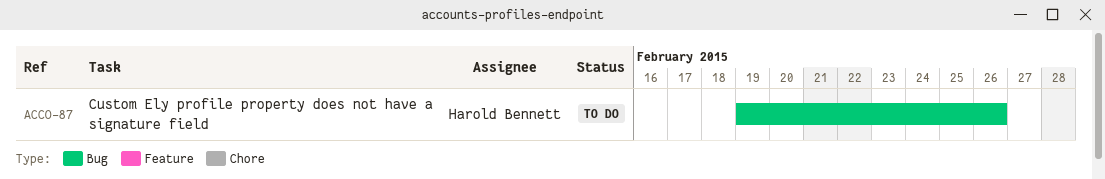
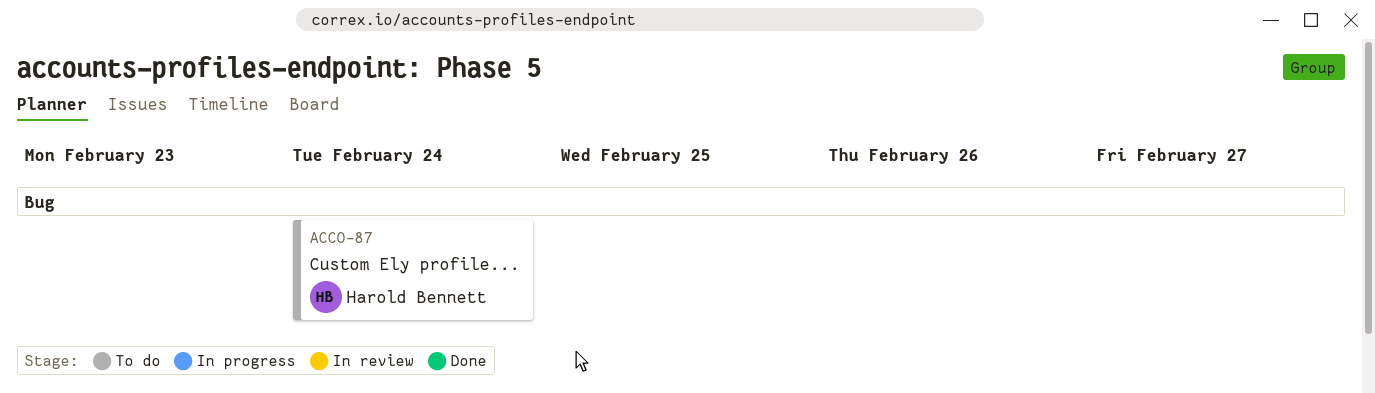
ACCO-87, due: Feb 26 -> Feb 24

